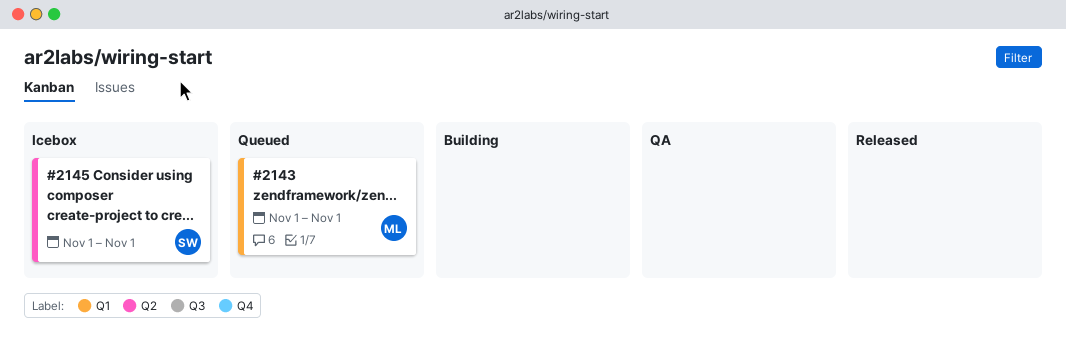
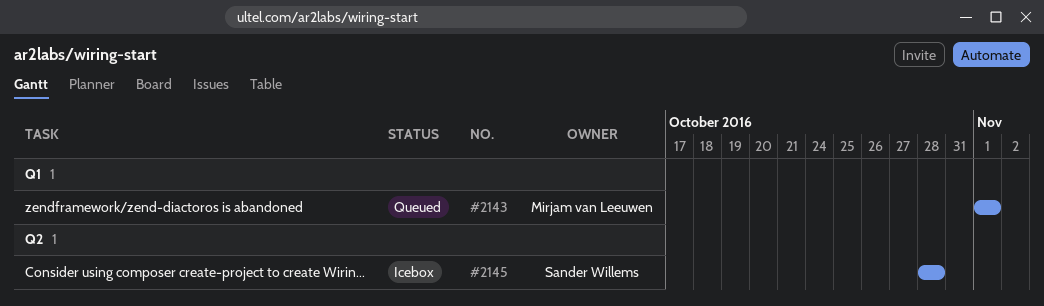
#2145, start: Nov 1 -> Oct 28
#2145, due: Nov 1 -> Oct 28

